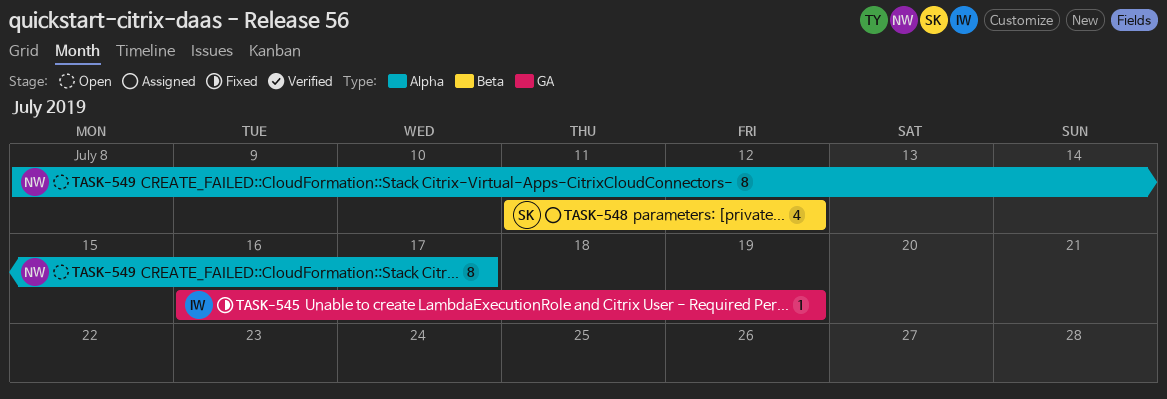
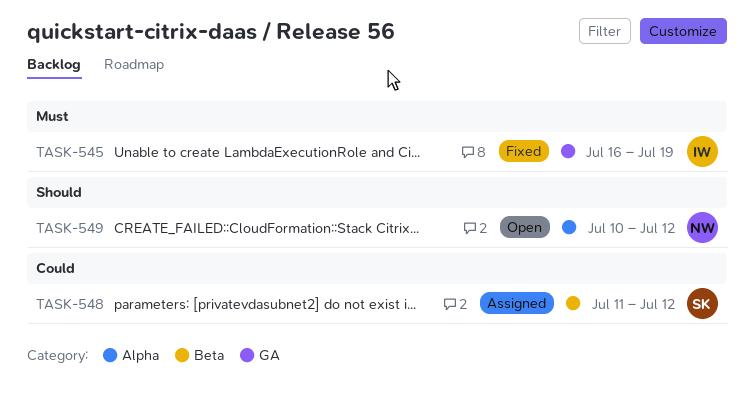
TASK-549, start: Jul 8 -> Jul 10
TASK-549, due: Jul 17 -> Jul 12

